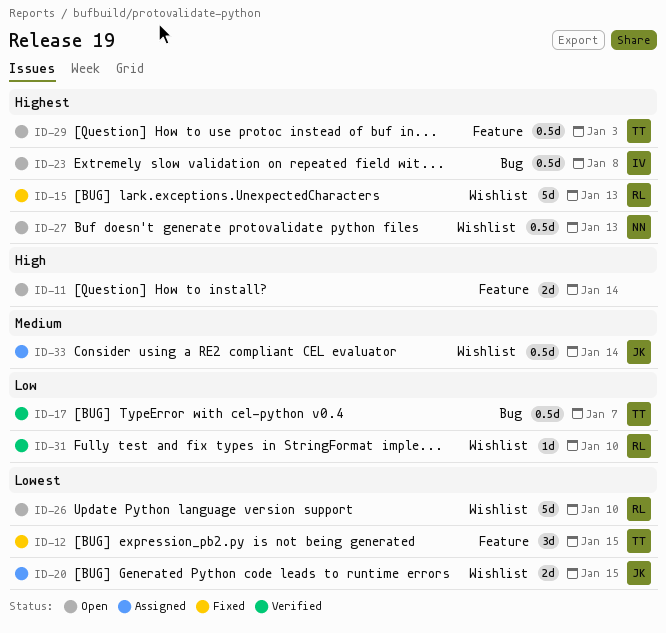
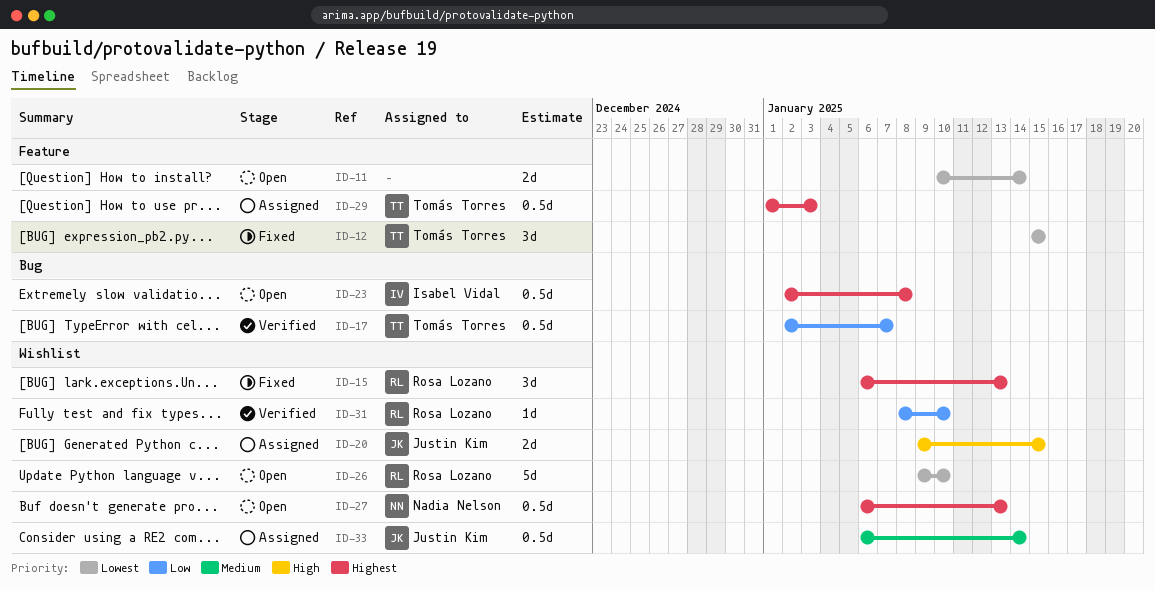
ID-11, priority: High -> Lowest
ID-15, estimate: 5d -> 3d
ID-20, priority: Lowest -> High
ID-29, status: Open -> Assigned

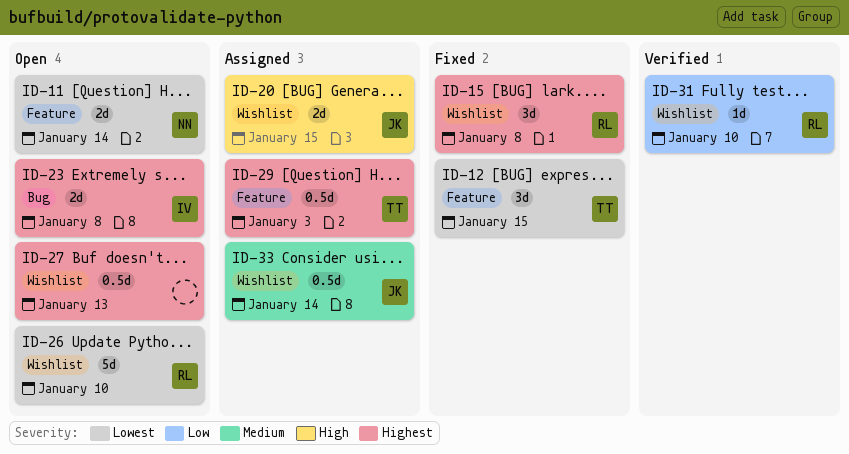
ID-11, owner: none -> Nadia Nelson
ID-15, due: Jan 13 -> Jan 8
ID-17: present -> none
ID-23, estimate: 0.5d -> 2d
ID-27, owner: Nadia Nelson -> none

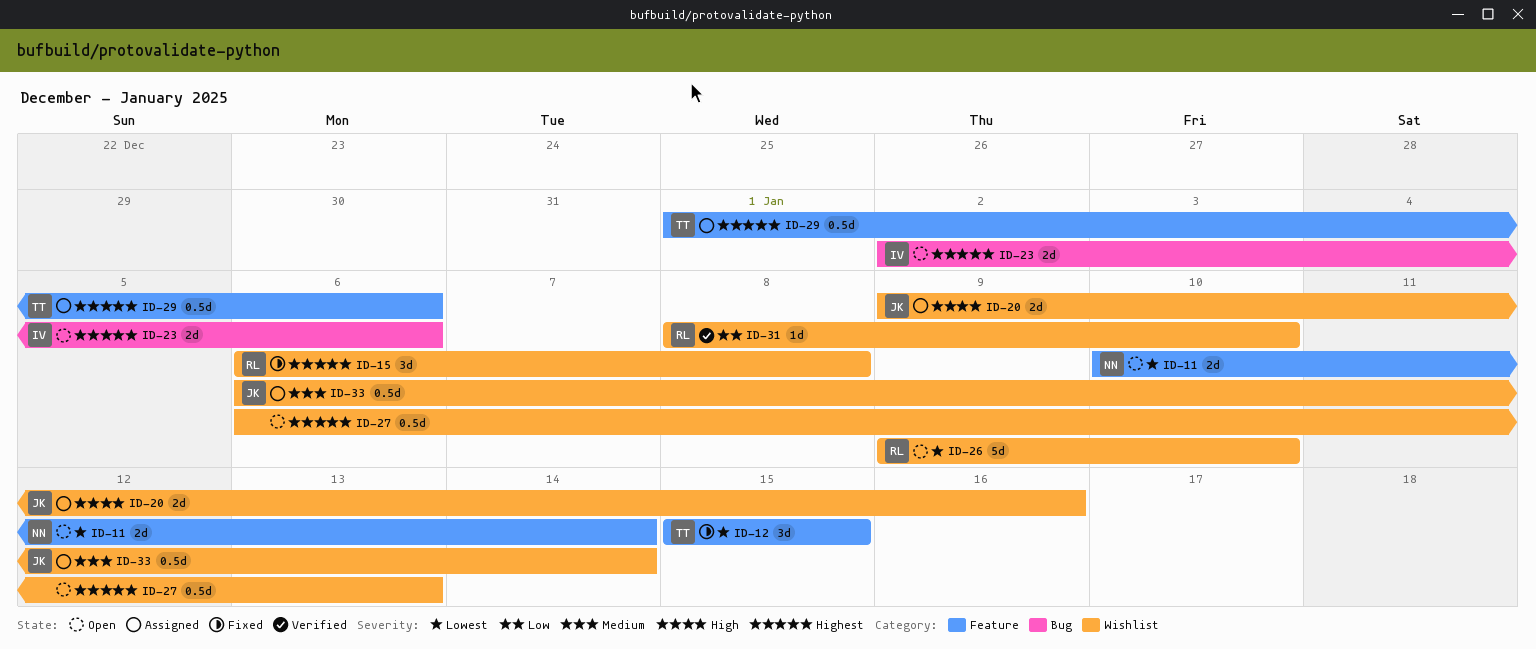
ID-20, due: Jan 15 -> Jan 16
ID-23, due: Jan 8 -> Jan 6
ID-29, due: Jan 3 -> Jan 6

